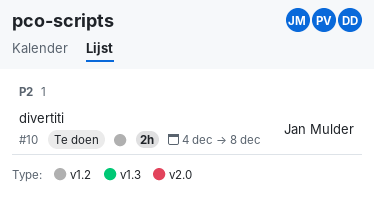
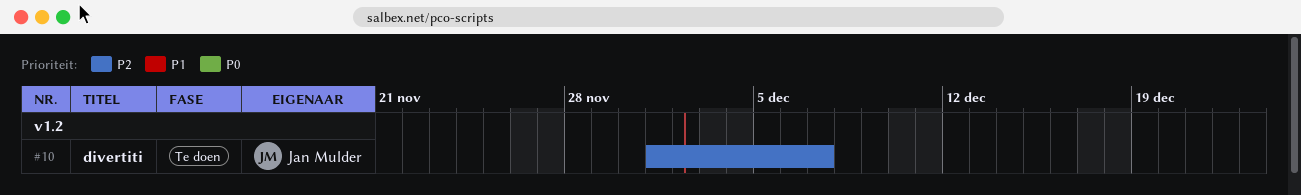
#10, start: Dec 4 -> Dec 1
#10, due: Dec 8 -> Dec 7

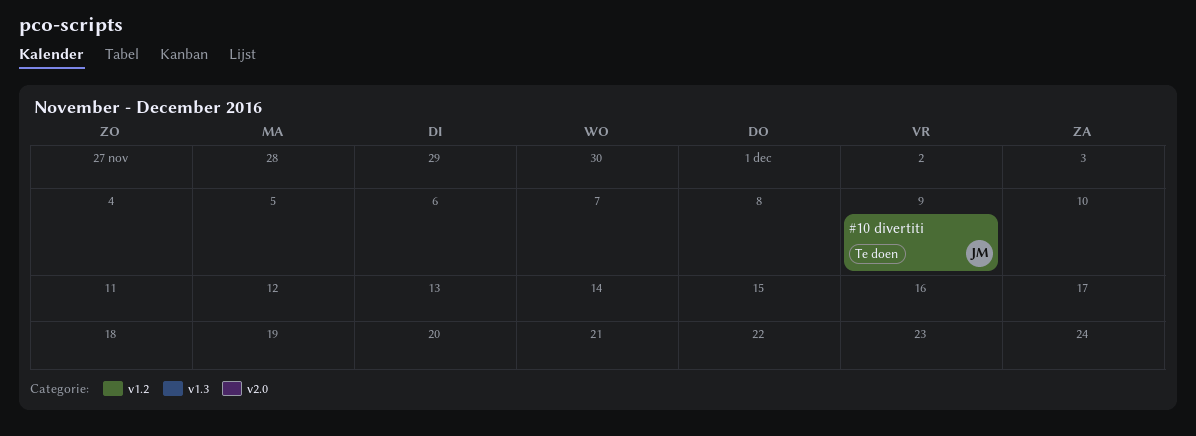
#10, due: Dec 7 -> Dec 9

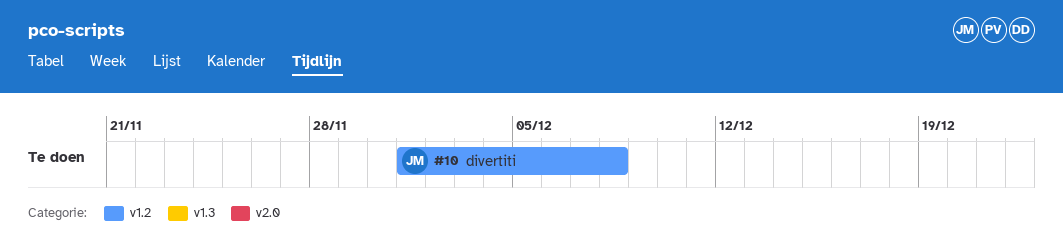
#10, due: Dec 9 -> Dec 8

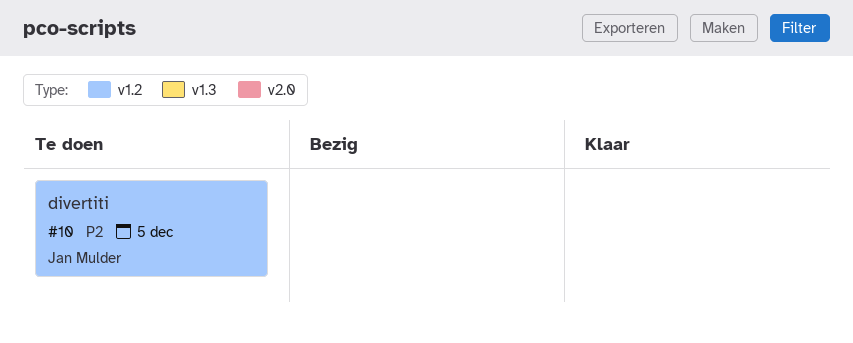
#10, due: Dec 8 -> Dec 5

